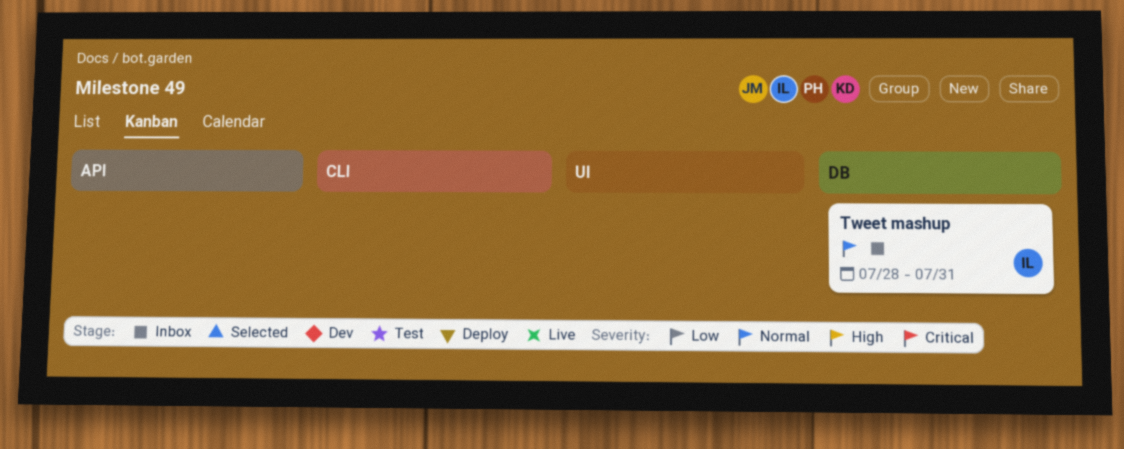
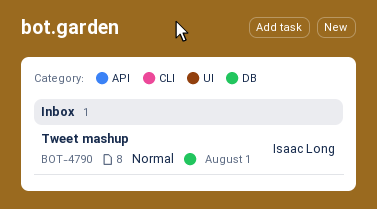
Tweet mashup, due: Jul 31 -> Aug 1

